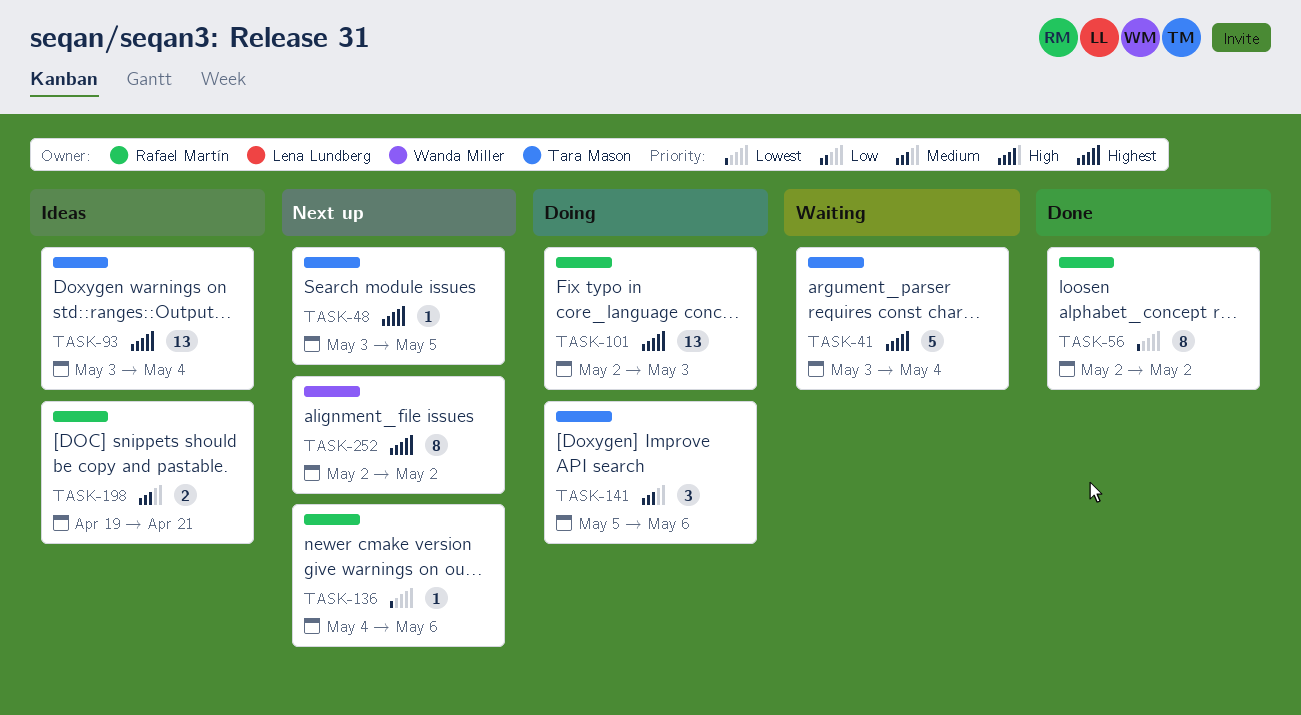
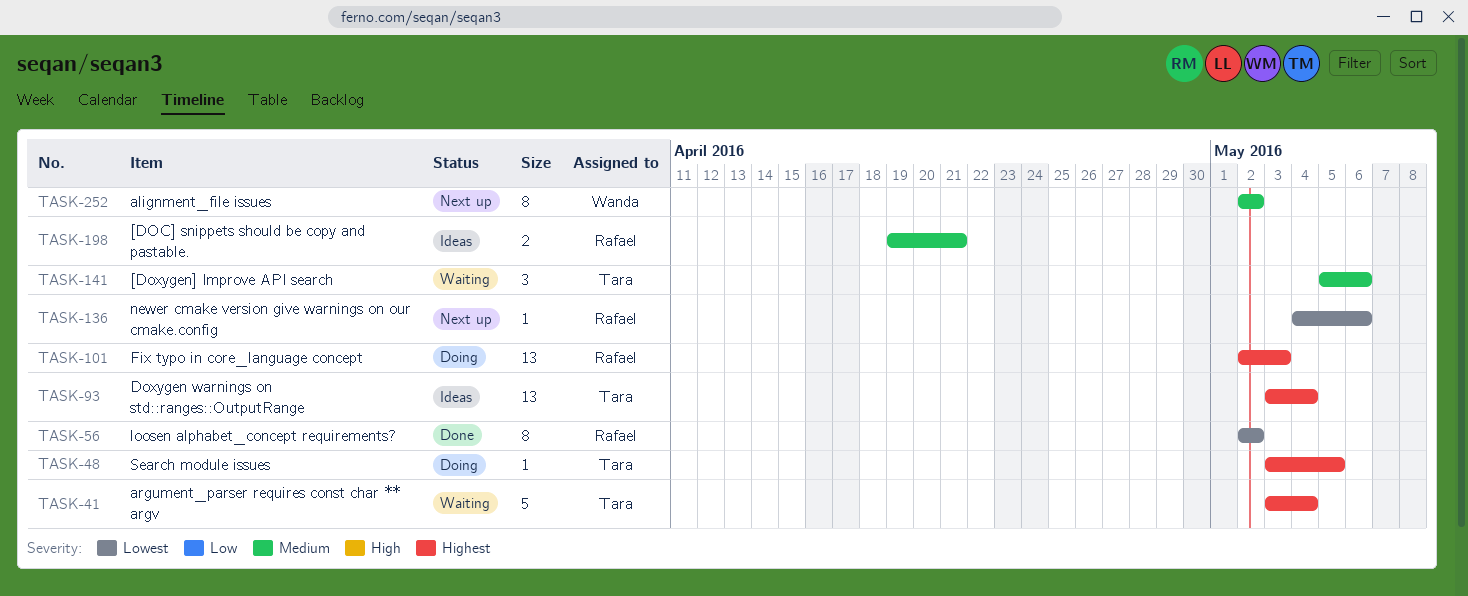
TASK-48, status: Next up -> Doing
TASK-141, status: Doing -> Waiting
TASK-252, priority: Highest -> Medium

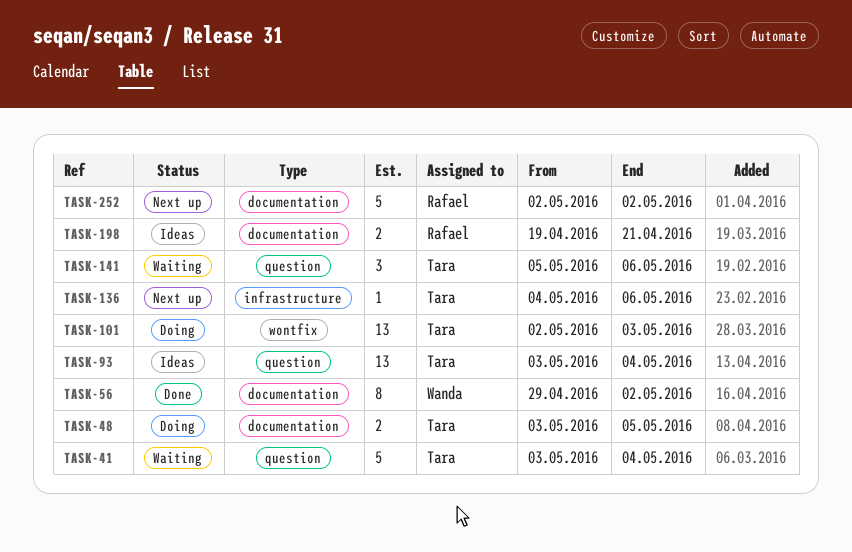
TASK-48, estimate: 1 -> 2
TASK-56, owner: Rafael -> Wanda
TASK-56, start: May 2 -> Apr 29
TASK-101, owner: Rafael -> Tara
TASK-136, owner: Rafael -> Tara
TASK-252, owner: Wanda -> Rafael
TASK-252, estimate: 8 -> 5

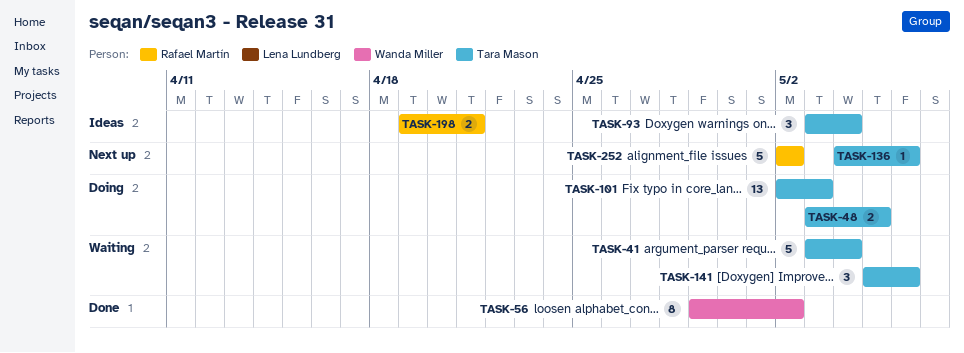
TASK-93, estimate: 13 -> 3

